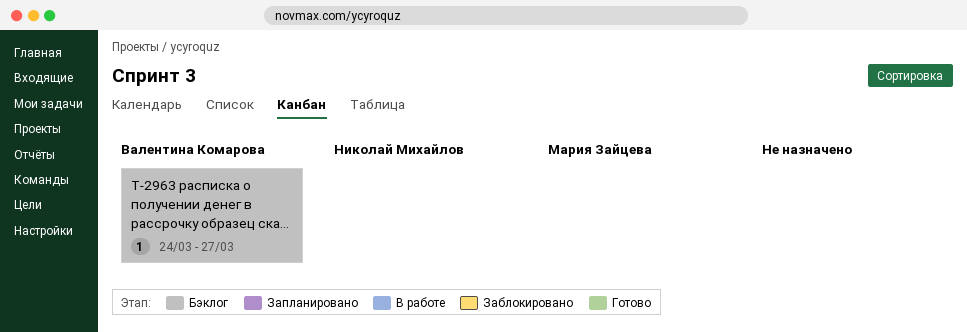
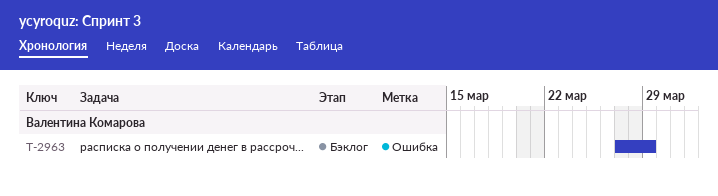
T-2963, start: Mar 24 -> Mar 27
T-2963, due: Mar 27 -> Mar 29

